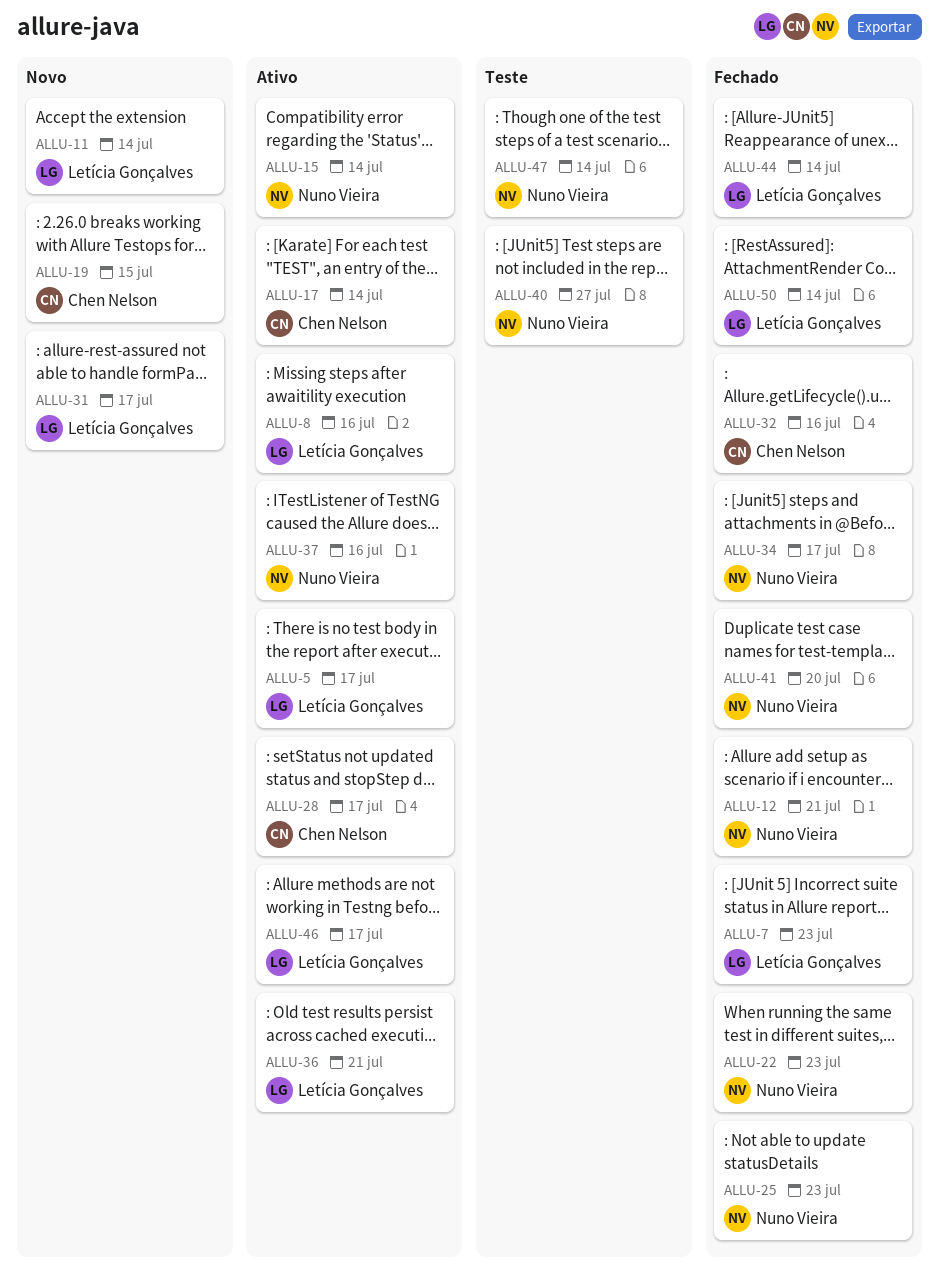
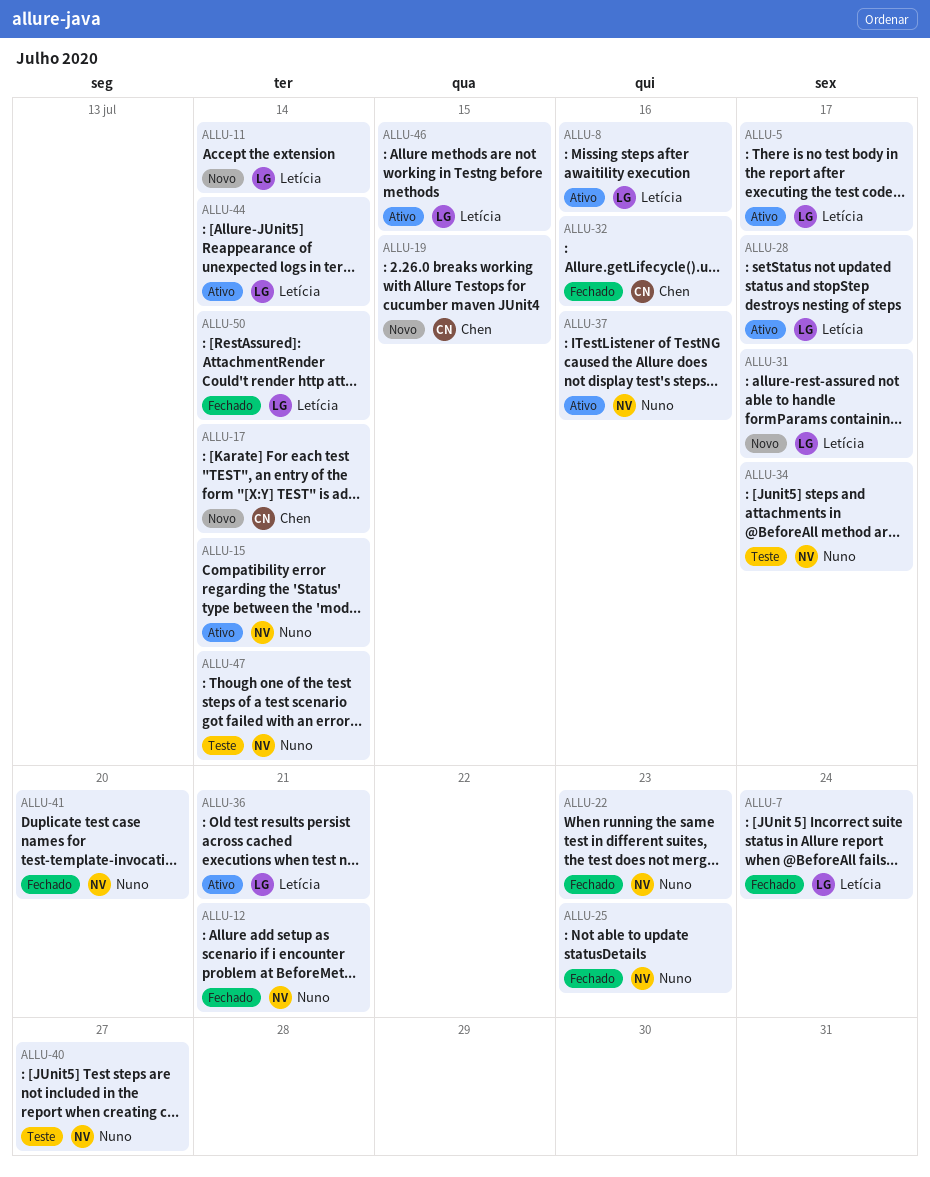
ALLU-7, due: Jul 23 -> Jul 24
ALLU-17, status: Ativo -> Novo
ALLU-28, owner: Chen Nelson -> Letícia Gonçalves
ALLU-34, status: Fechado -> Teste
ALLU-44, status: Fechado -> Ativo
ALLU-46, due: Jul 17 -> Jul 15

